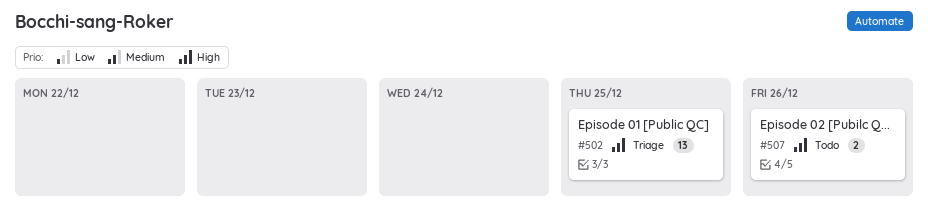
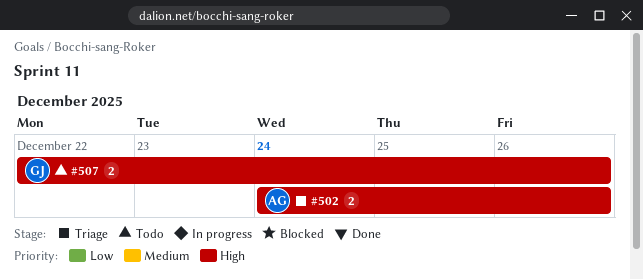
#502, estimate: 13 -> 2
#502, due: Dec 25 -> Dec 26

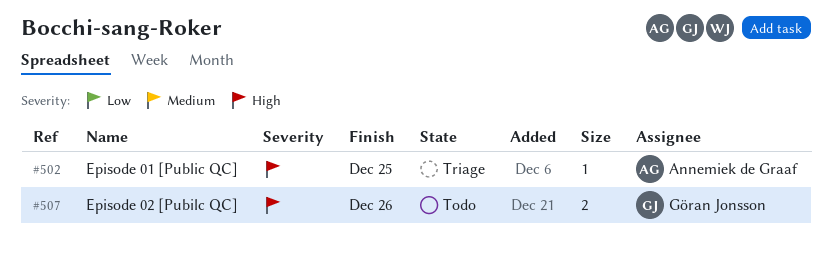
#502, estimate: 2 -> 1
#502, due: Dec 26 -> Dec 25

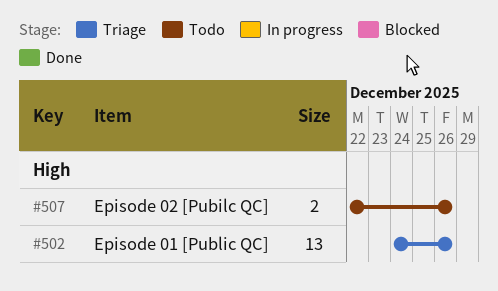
#502, estimate: 1 -> 13
#502, due: Dec 25 -> Dec 26

